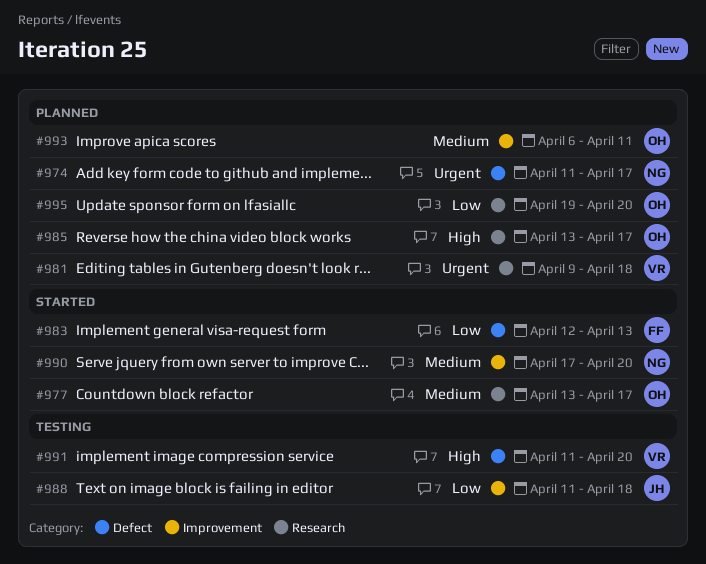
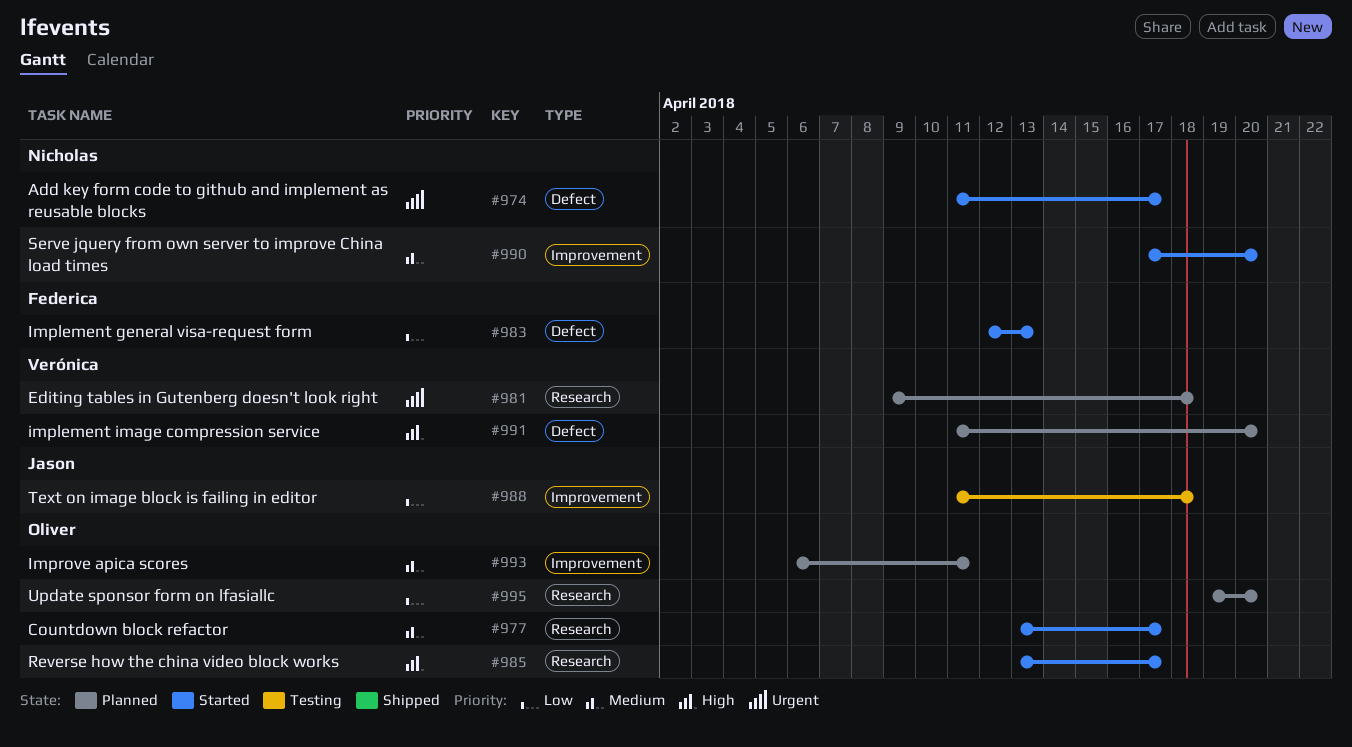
#974, status: Planned -> Started
#985, status: Planned -> Started
#991, status: Testing -> Planned

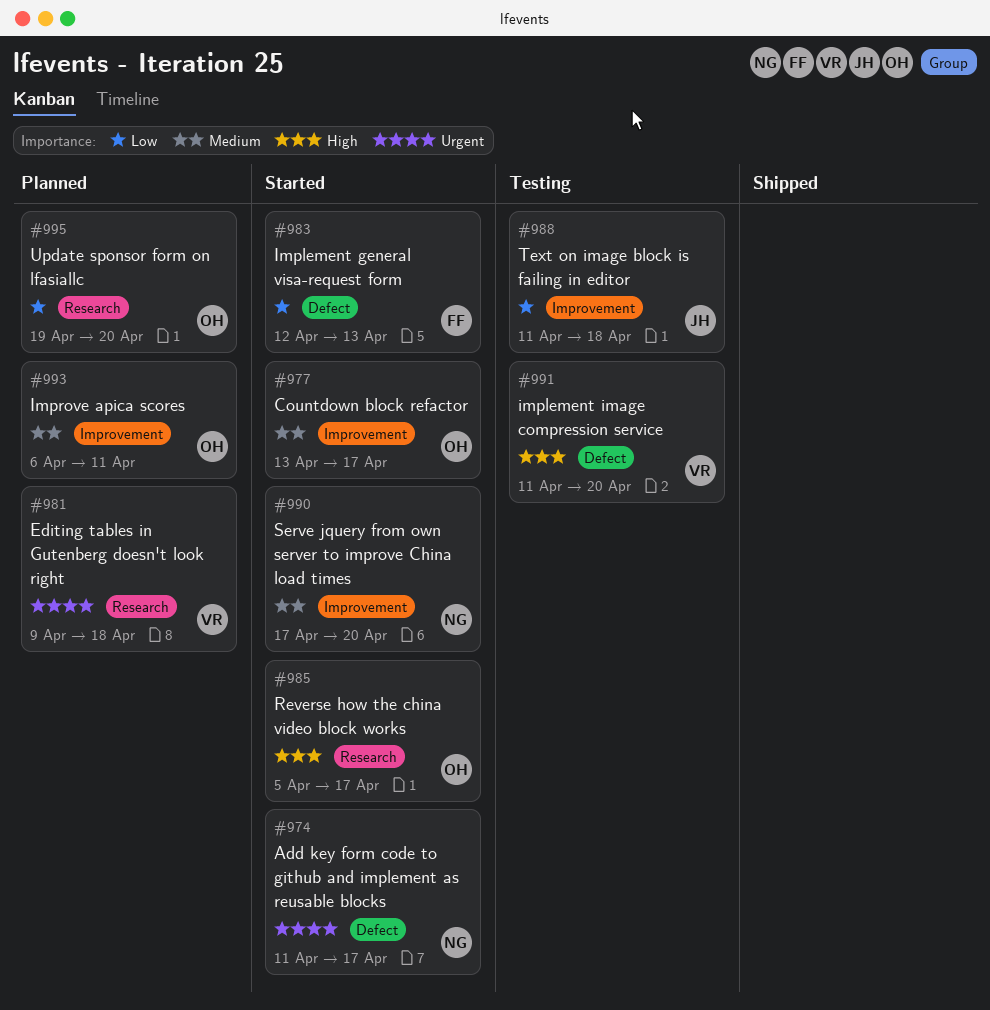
#977, label: Research -> Improvement
#985, start: Apr 13 -> Apr 5
#991, status: Planned -> Testing

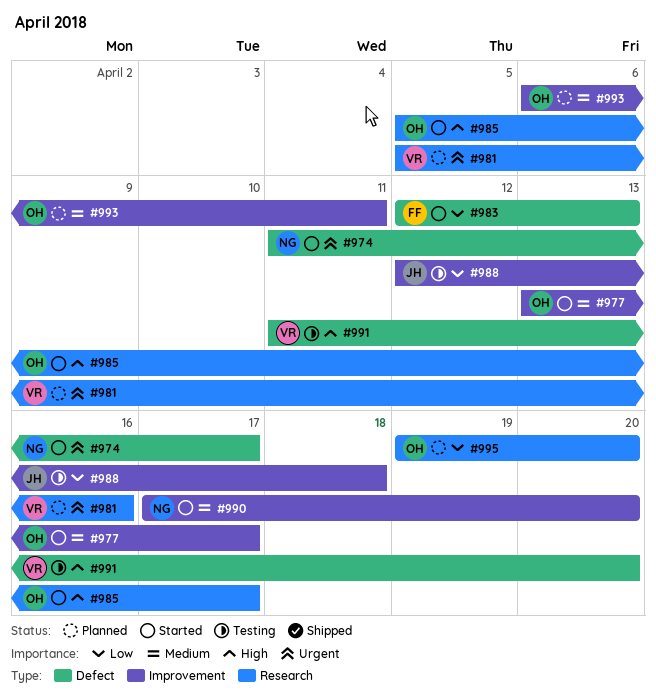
#981, start: Apr 9 -> Apr 5
#981, due: Apr 18 -> Apr 16
#988, start: Apr 11 -> Apr 12

